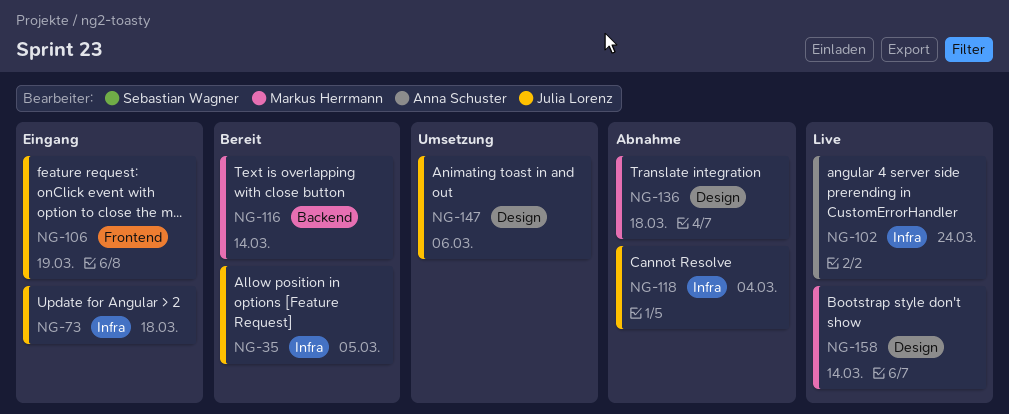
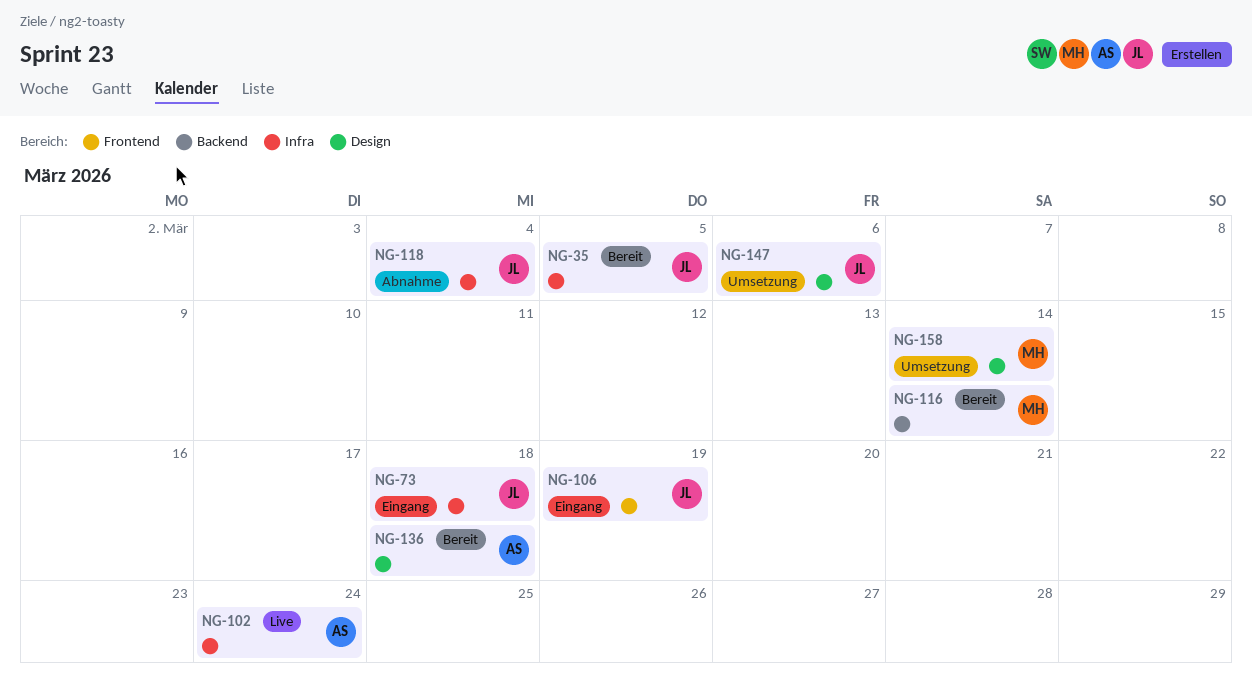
NG-136, status: Abnahme -> Bereit
NG-136, owner: Markus Herrmann -> Anna Schuster
NG-158, status: Live -> Umsetzung

